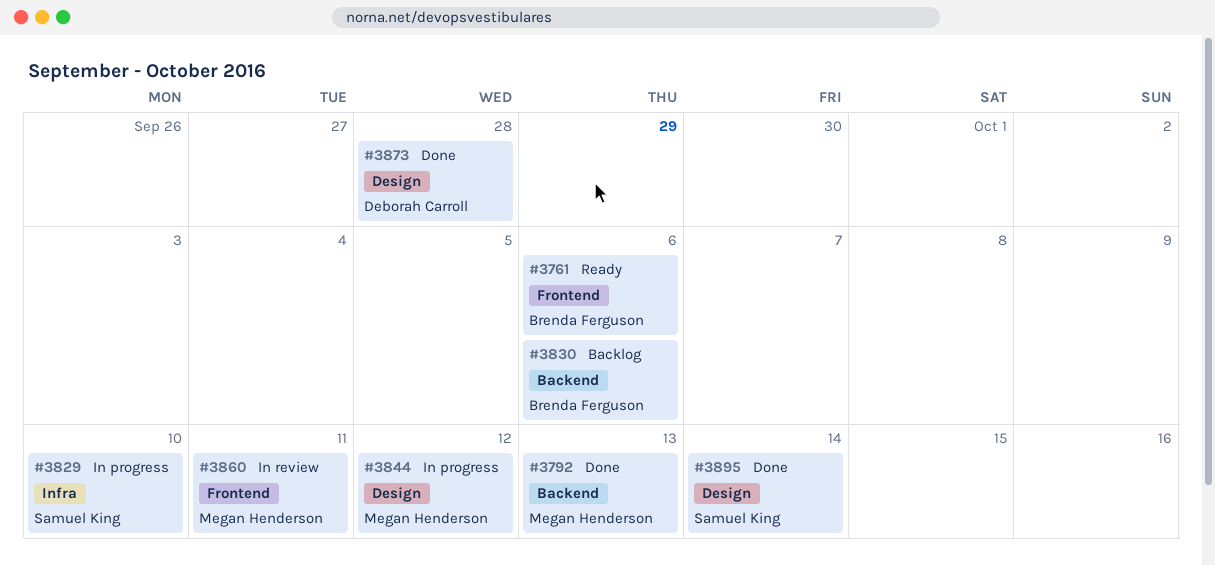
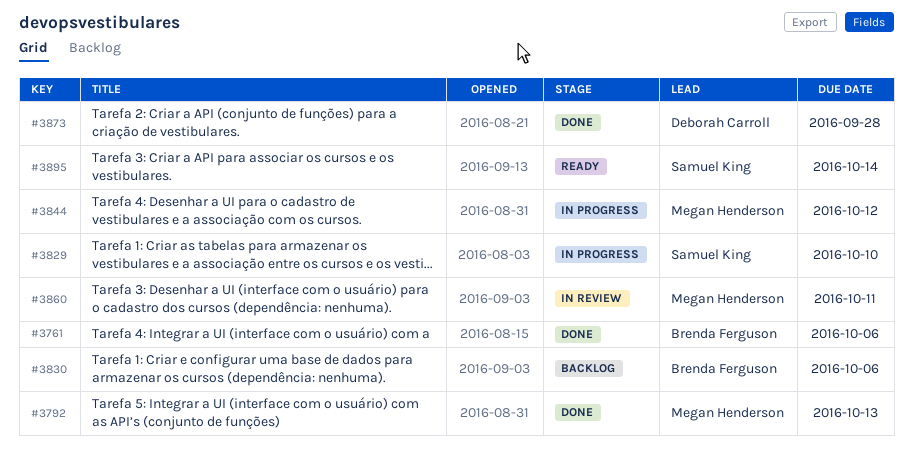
#3761, status: Ready -> Done
#3895, status: Done -> Ready

